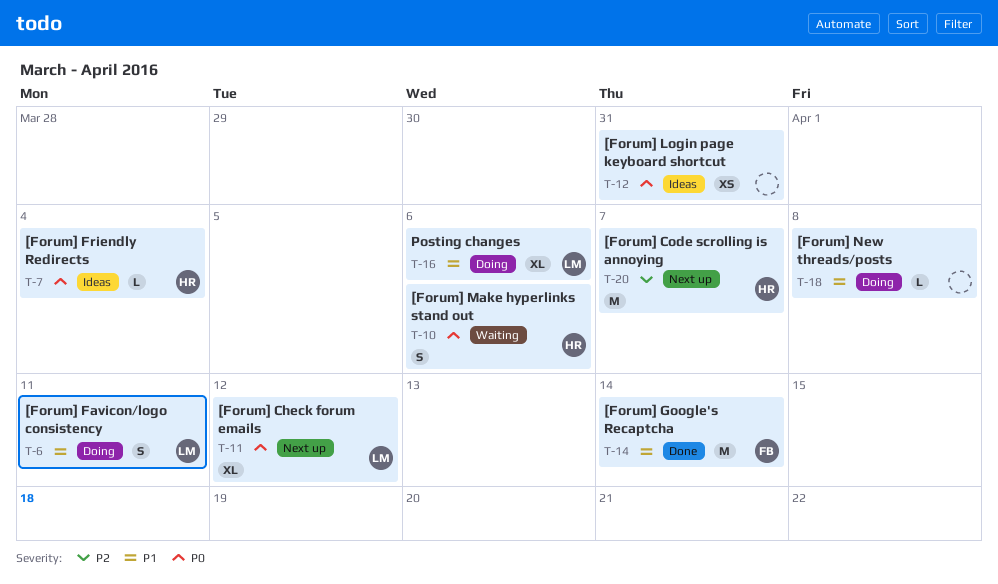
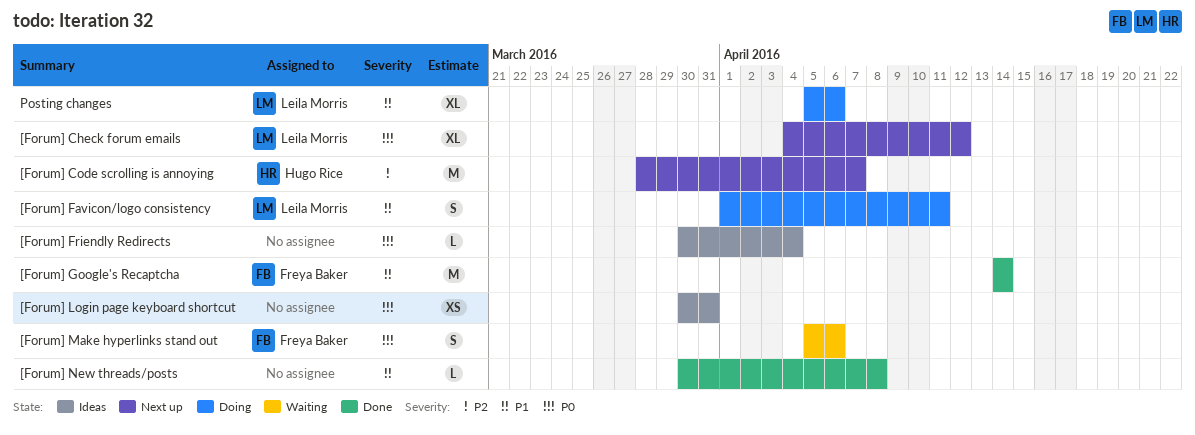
[Forum] Friendly Redirects, owner: Hugo Rice -> none
[Forum] Make hyperlinks stand out, owner: Hugo Rice -> Freya Baker
[Forum] New threads/posts, status: Doing -> Done

